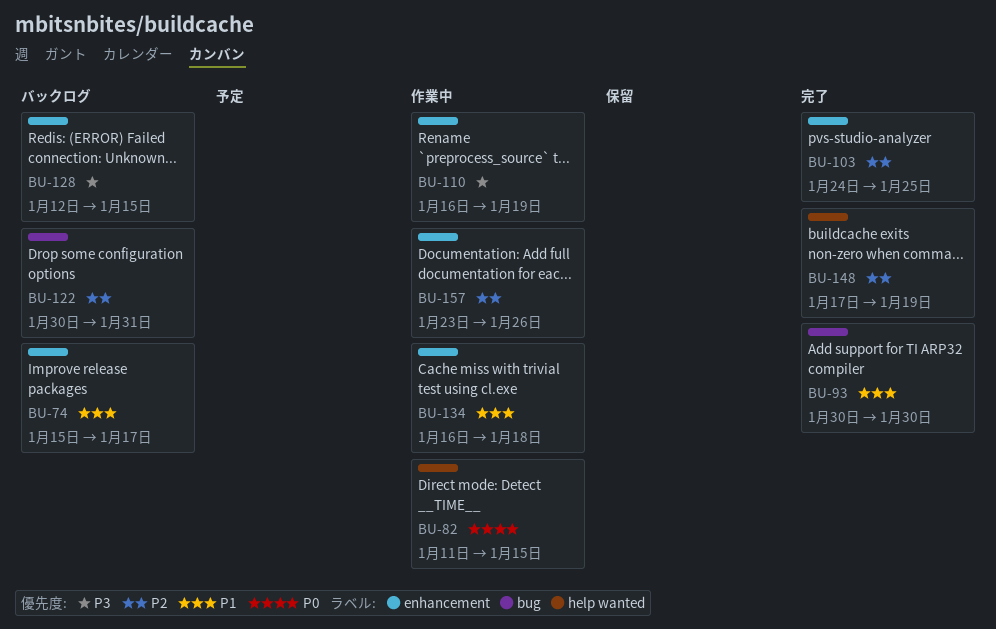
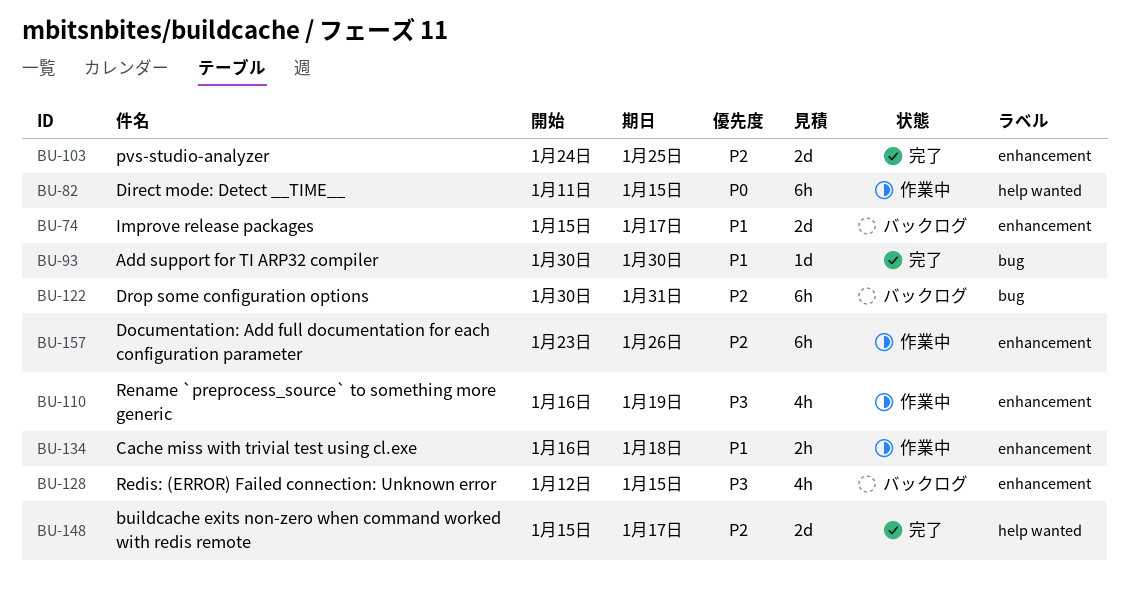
BU-148, start: Jan 17 -> Jan 15
BU-148, due: Jan 19 -> Jan 17

